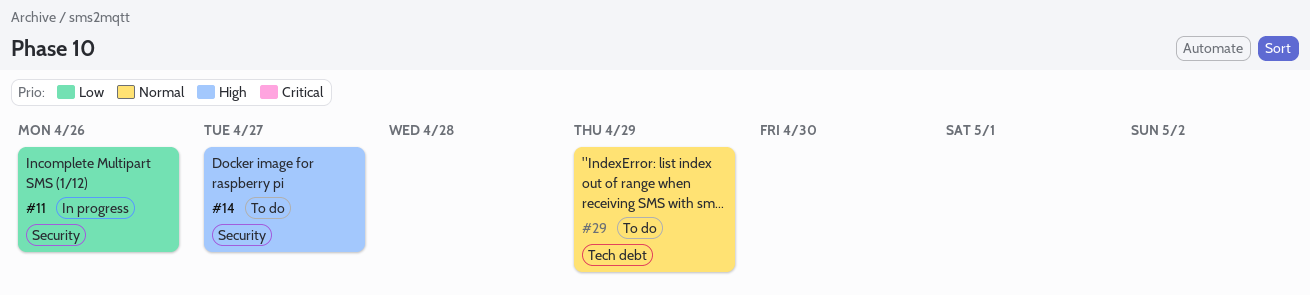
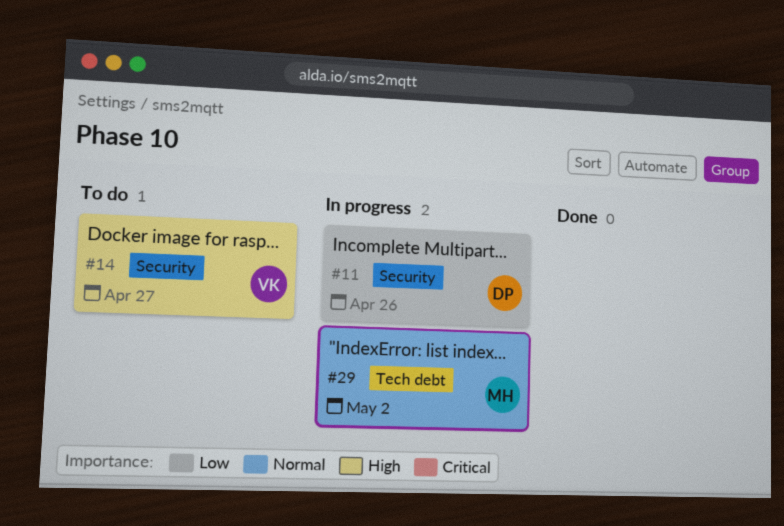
#29, status: To do -> In progress
#29, due: Apr 29 -> May 2

